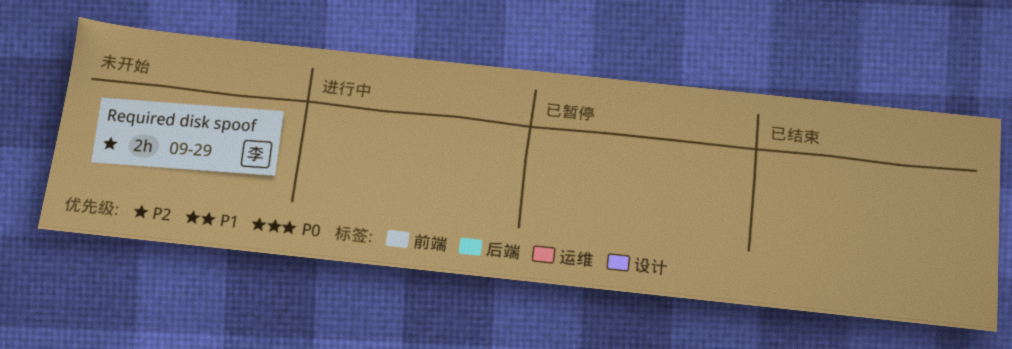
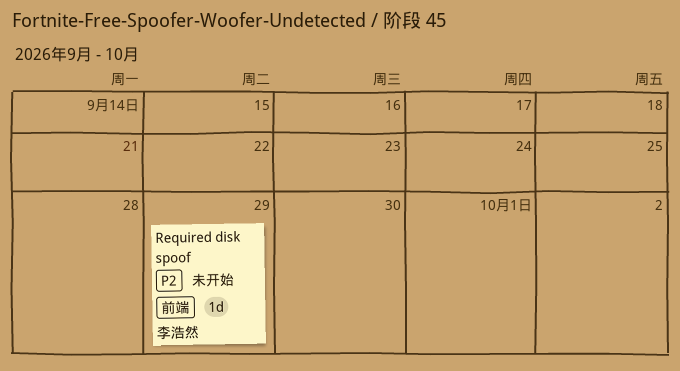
Required disk spoof, estimate: 2h -> 1d

